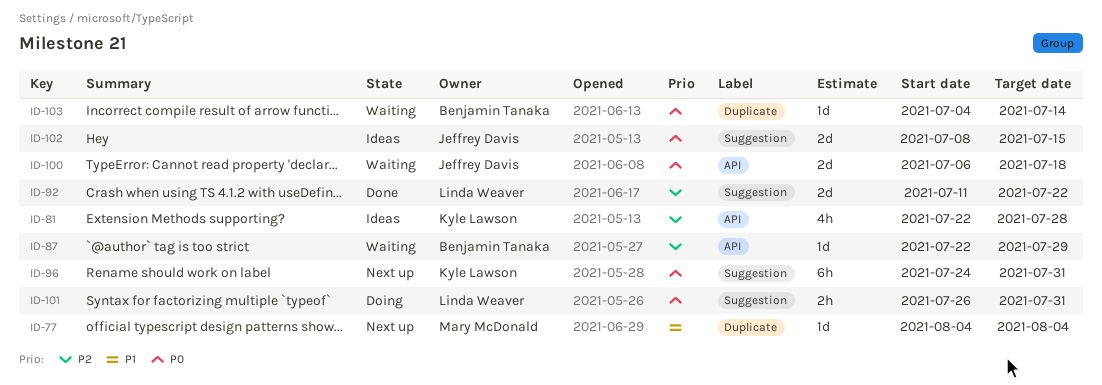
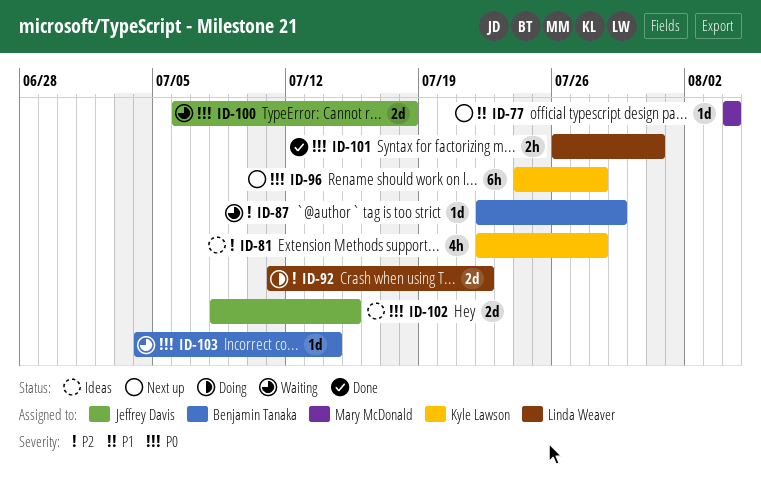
ID-92, status: Done -> Doing
ID-96, due: Jul 31 -> Jul 28
ID-101, status: Doing -> Done

